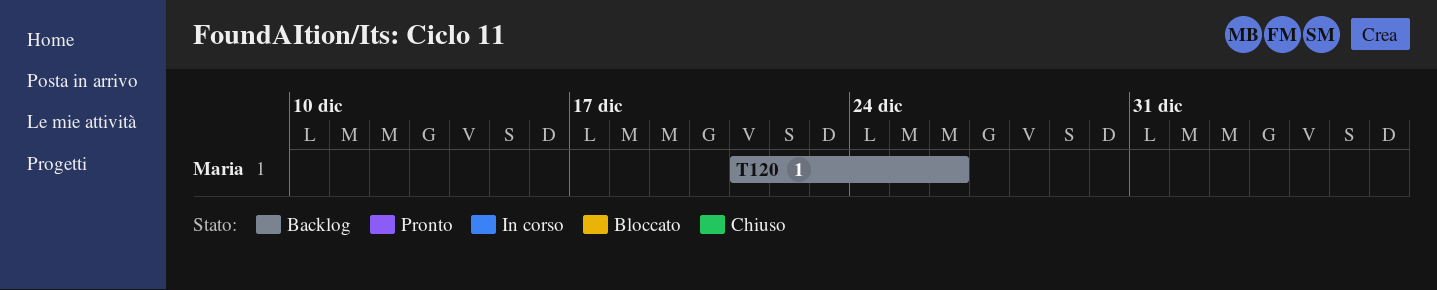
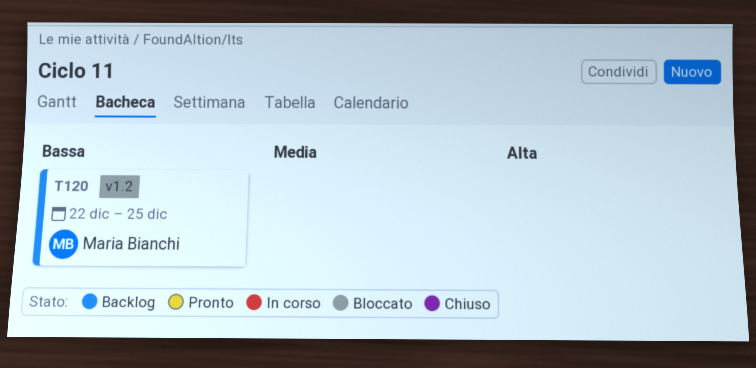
T120, start: Dec 21 -> Dec 22
T120, due: Dec 26 -> Dec 25

